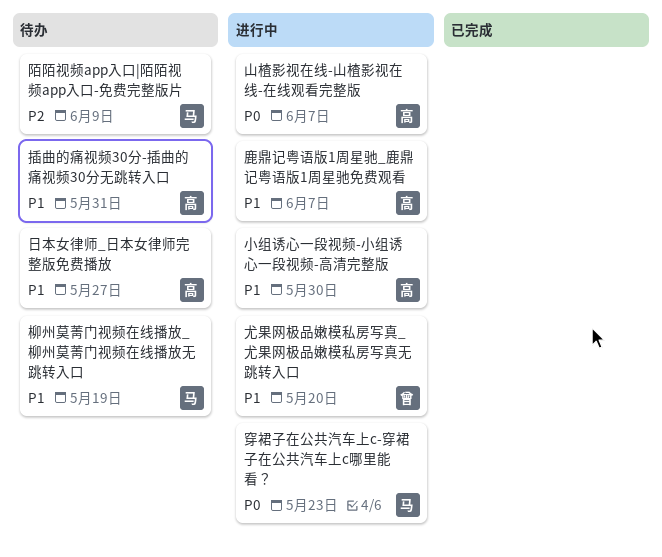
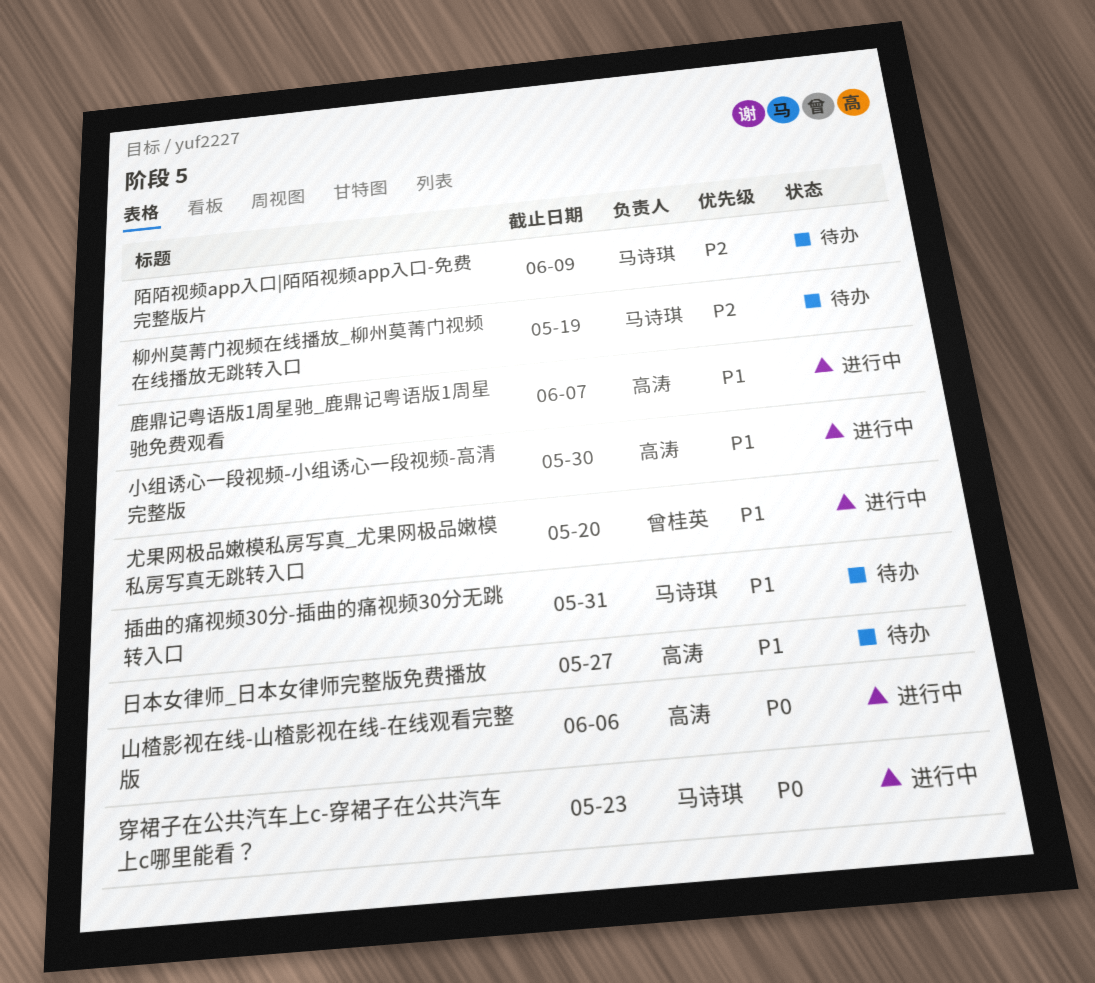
山楂影视在线-山楂影视在线-在线观看完整版, due: Jun 7 -> Jun 6
插曲的痛视频30分-插曲的痛视频30分无跳转入口, owner: 高涛 -> 马诗琪
柳州莫菁门视频在线播放_柳州莫菁门视频在线播放无跳转入口, priority: P1 -> P2

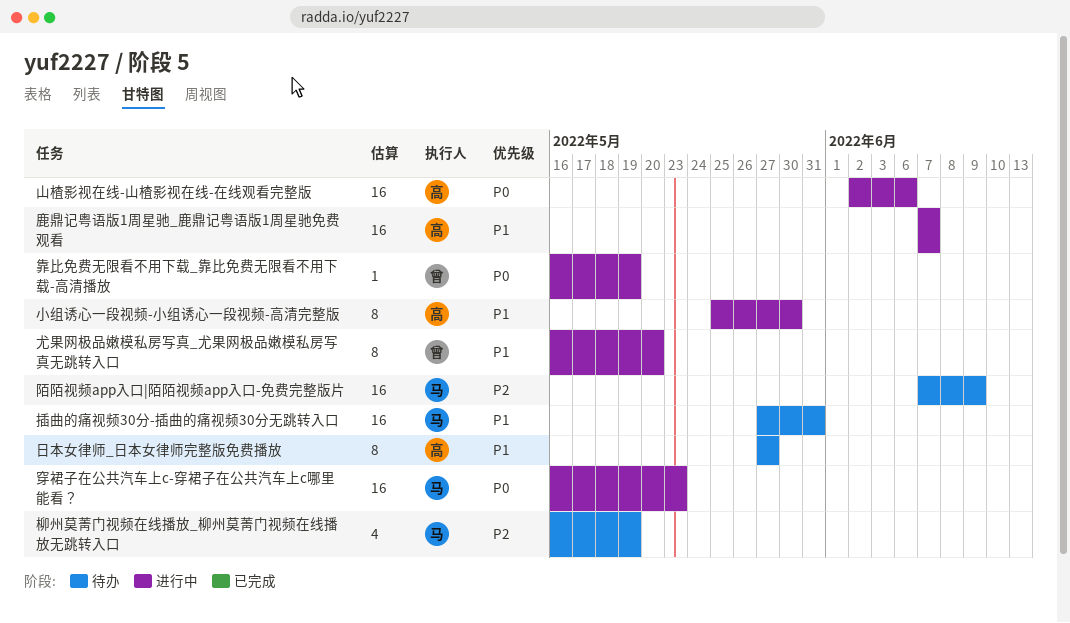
靠比免费无限看不用下载_靠比免费无限看不用下载-高清播放: none -> present

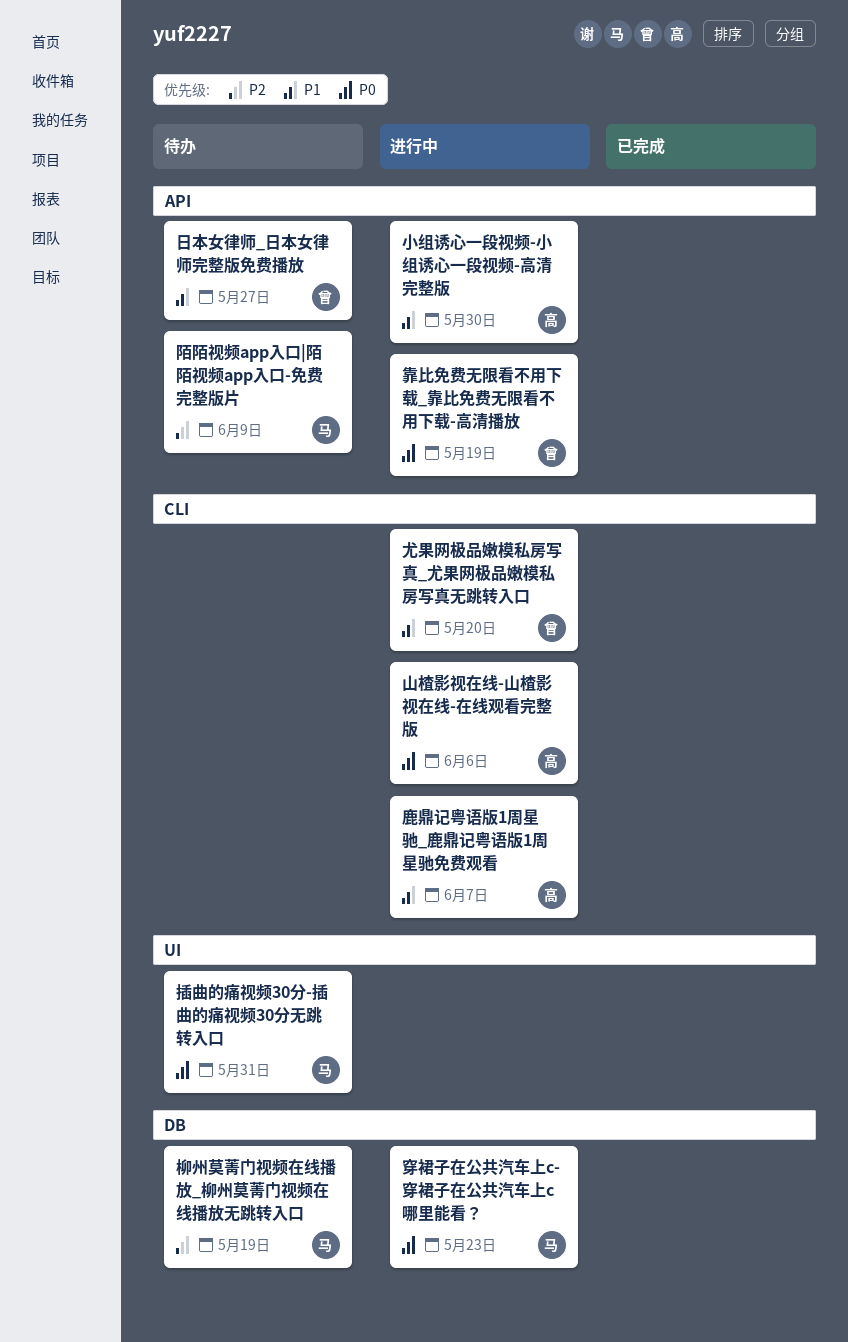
插曲的痛视频30分-插曲的痛视频30分无跳转入口, priority: P1 -> P0
日本女律师_日本女律师完整版免费播放, owner: 高 -> 曾

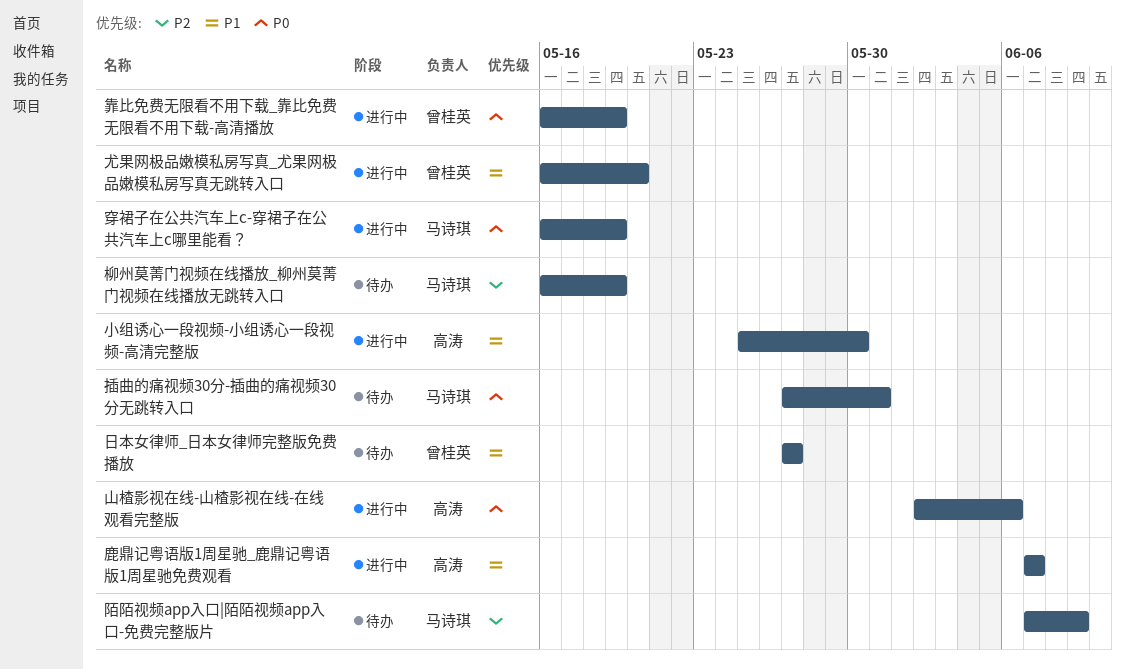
穿裙子在公共汽车上c-穿裙子在公共汽车上c哪里能看？, due: May 23 -> May 19

